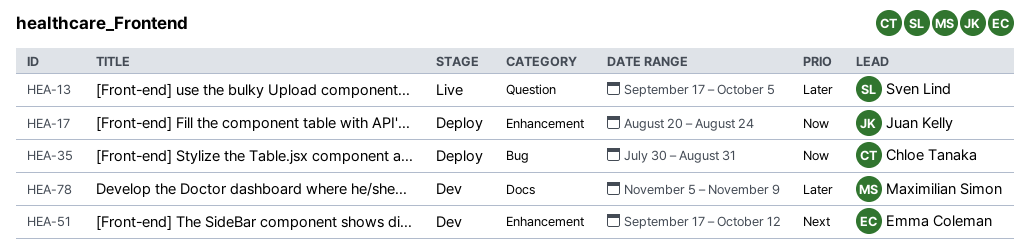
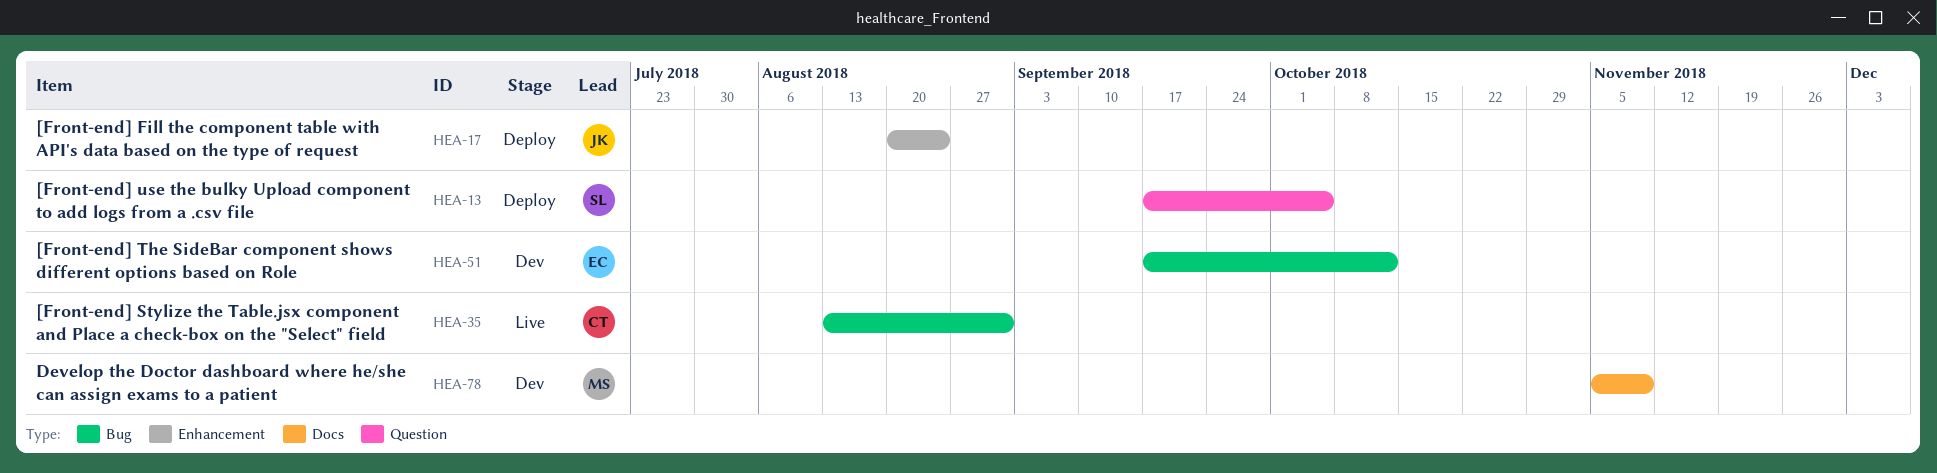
HEA-13, status: Live -> Deploy
HEA-35, status: Deploy -> Live
HEA-35, start: Jul 30 -> Aug 13
HEA-51, label: Enhancement -> Bug

